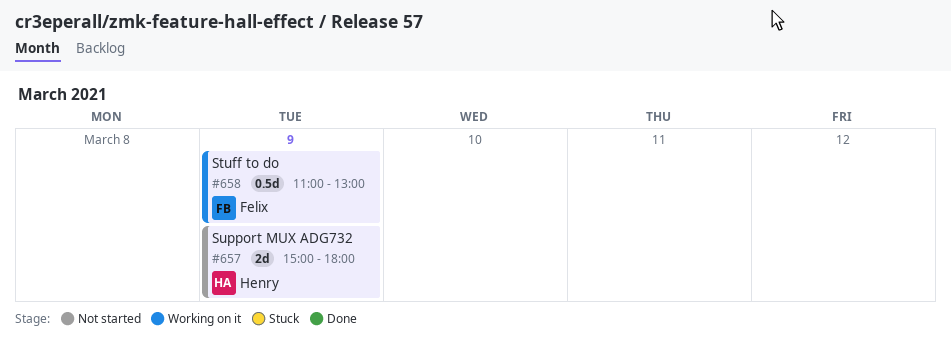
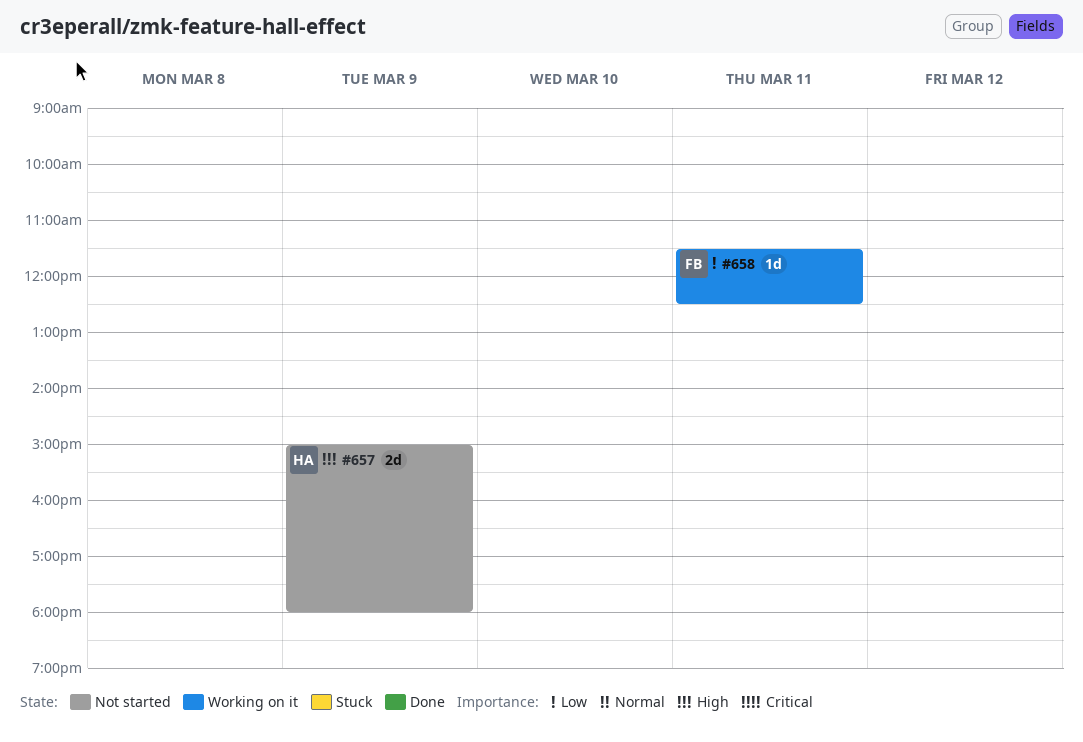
#658, estimate: 0.5d -> 1d
#658, day: Mar 9 -> Mar 11
#658, begins: 11:00 -> 11:30
#658, ends: 13:00 -> 12:30

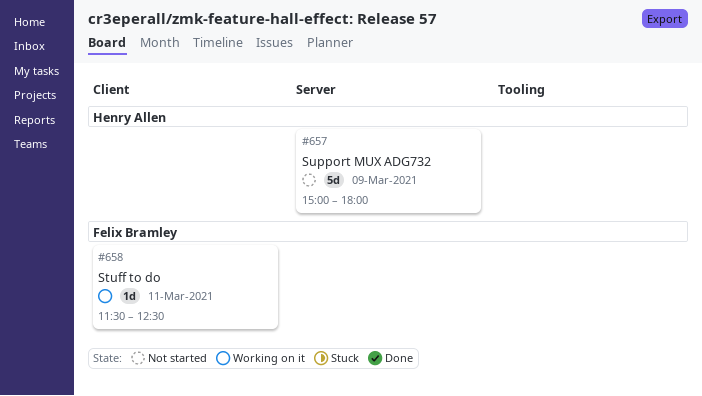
#657, estimate: 2d -> 5d

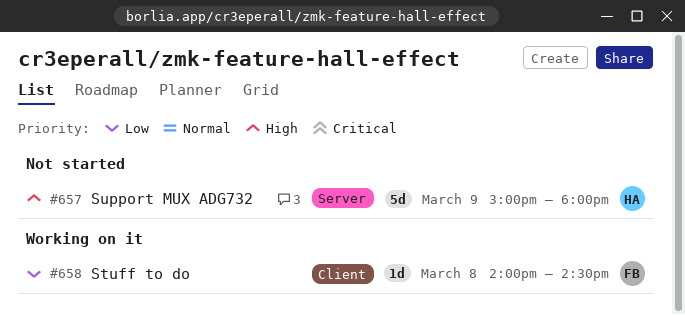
#658, day: Mar 11 -> Mar 8
#658, begins: 11:30 -> 14:00
#658, ends: 12:30 -> 14:30

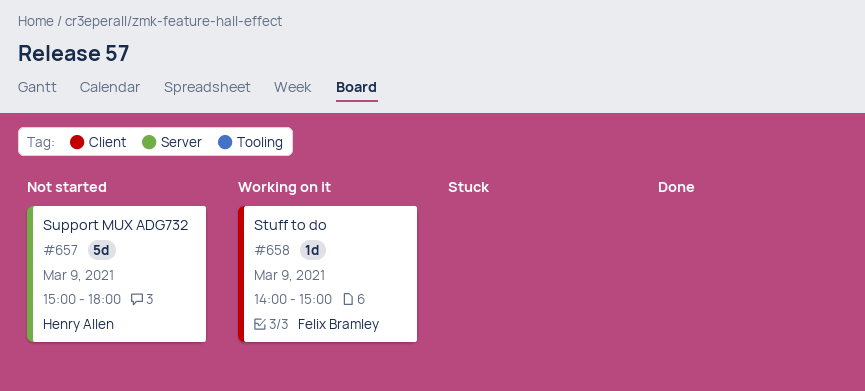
#658, day: Mar 8 -> Mar 9
#658, ends: 14:30 -> 15:00

